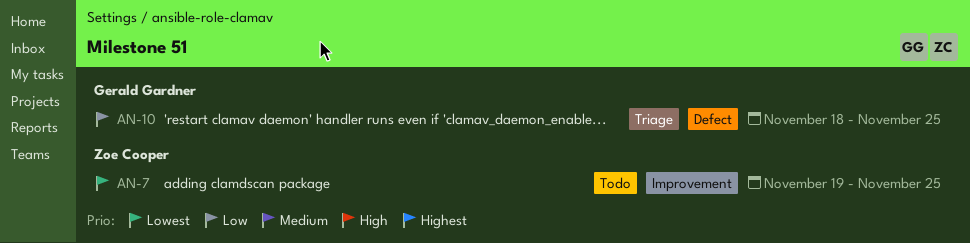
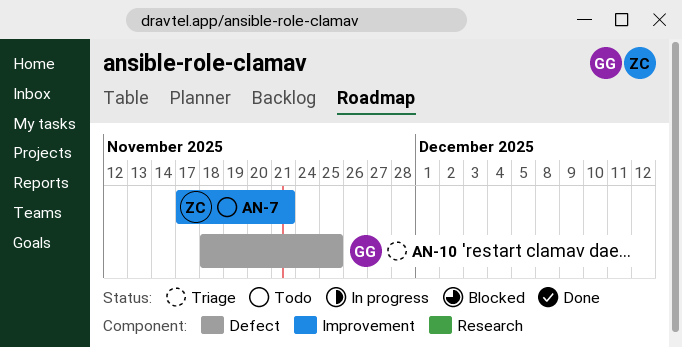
AN-7, start: Nov 19 -> Nov 17
AN-7, due: Nov 25 -> Nov 21

